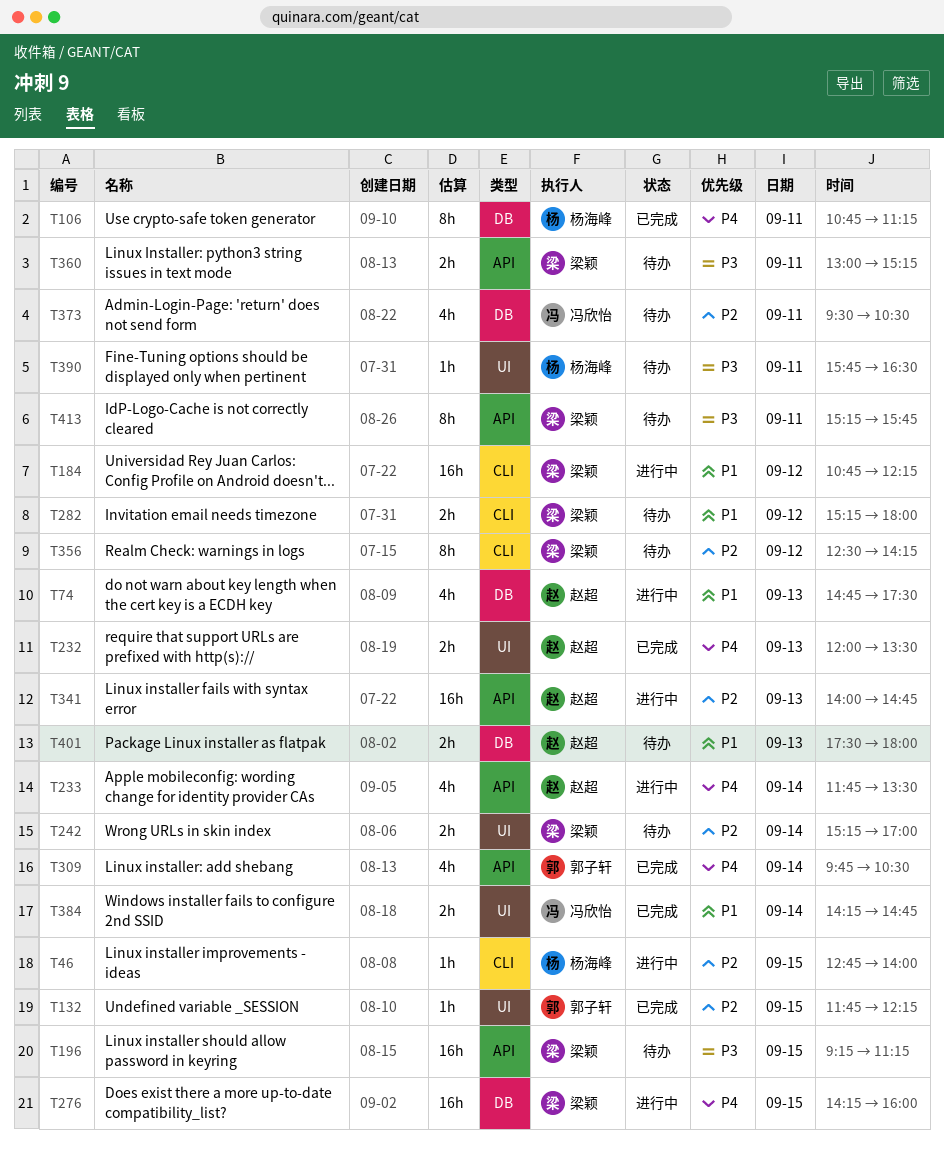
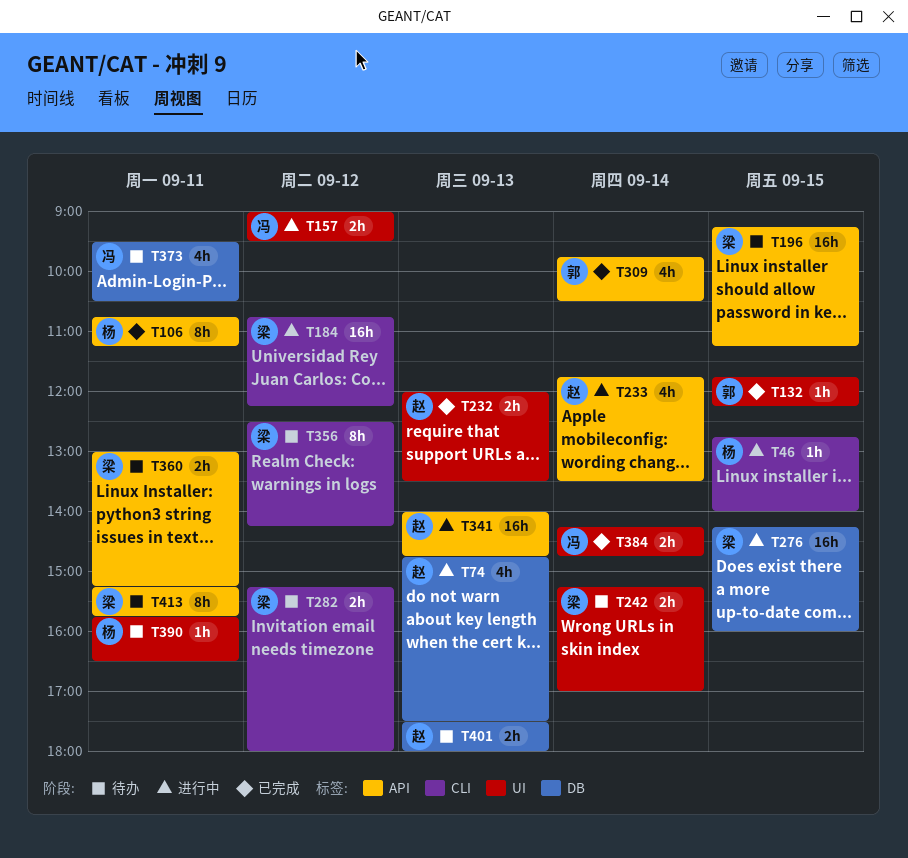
T106, label: DB -> API
T157: none -> present

